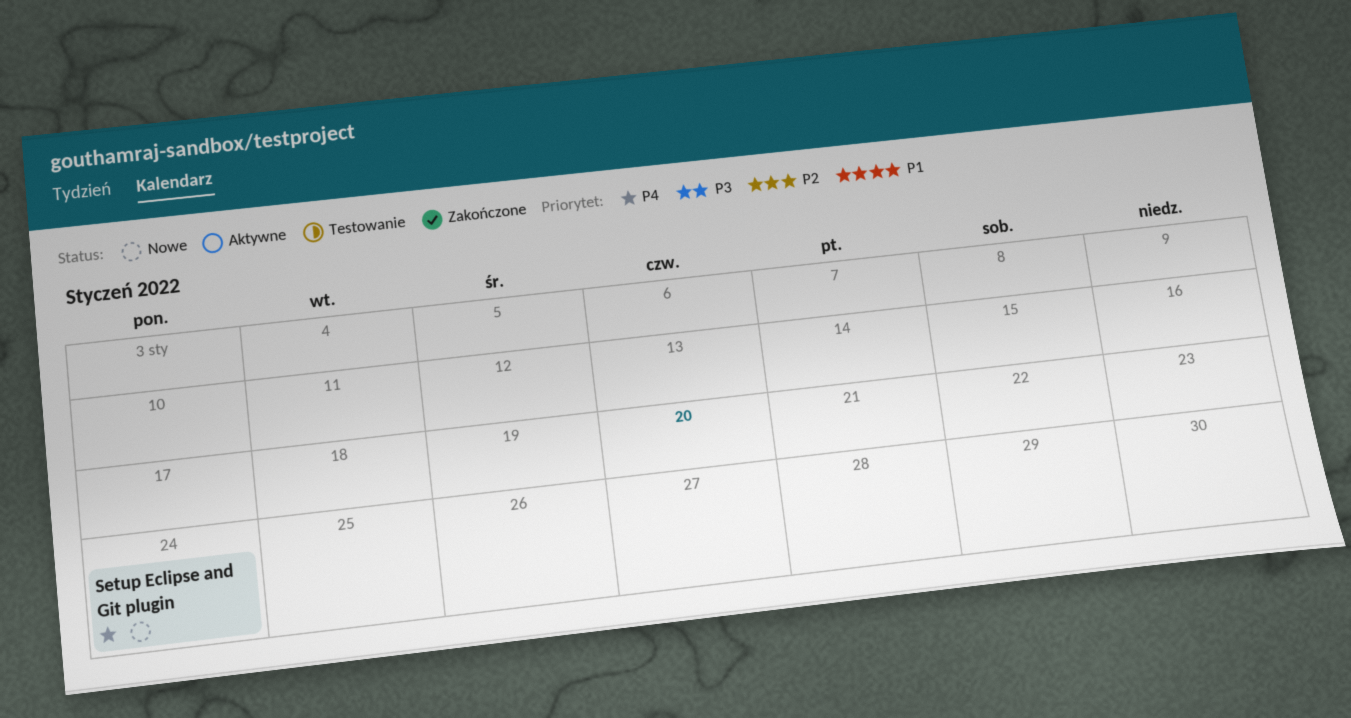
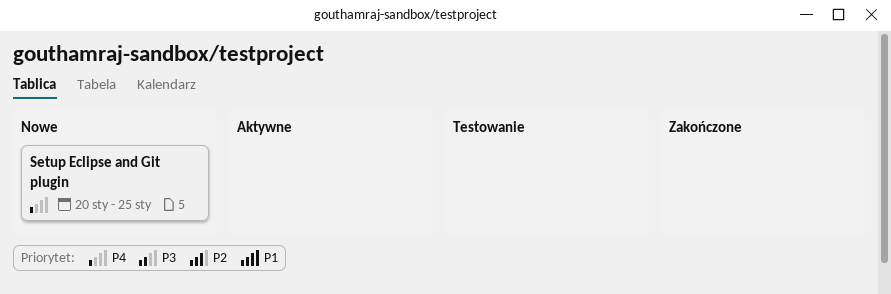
Setup Eclipse and Git plugin, due: Jan 24 -> Jan 25

